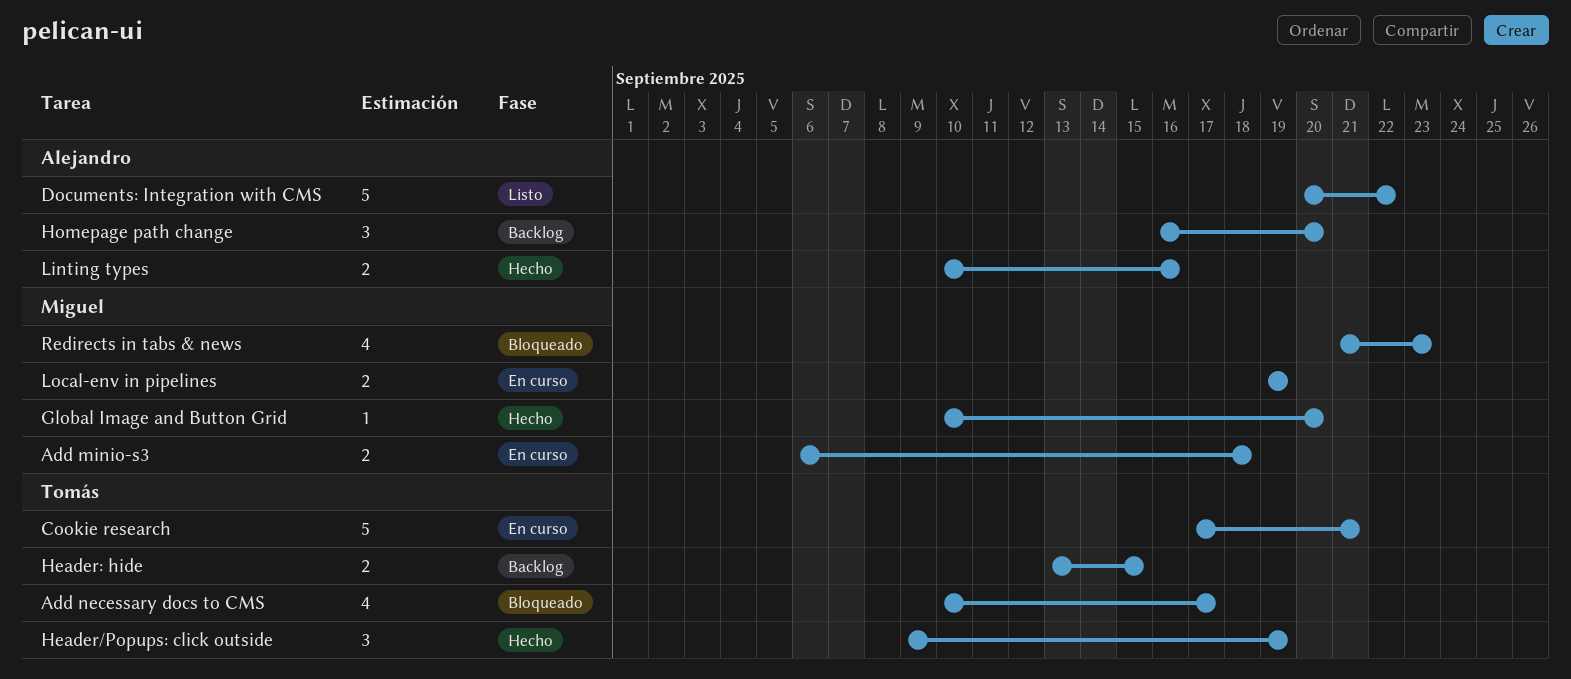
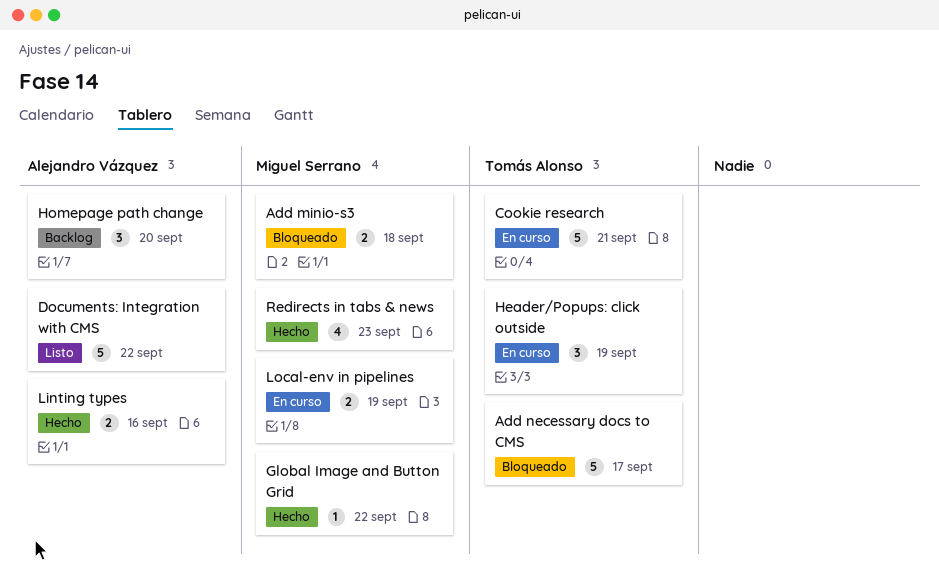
Add minio-s3, status: En curso -> Bloqueado
Add necessary docs to CMS, estimate: 4 -> 5
Global Image and Button Grid, due: Sep 20 -> Sep 22
Header/Popups: click outside, status: Hecho -> En curso
Header: hide: present -> none
Redirects in tabs & news, status: Bloqueado -> Hecho

